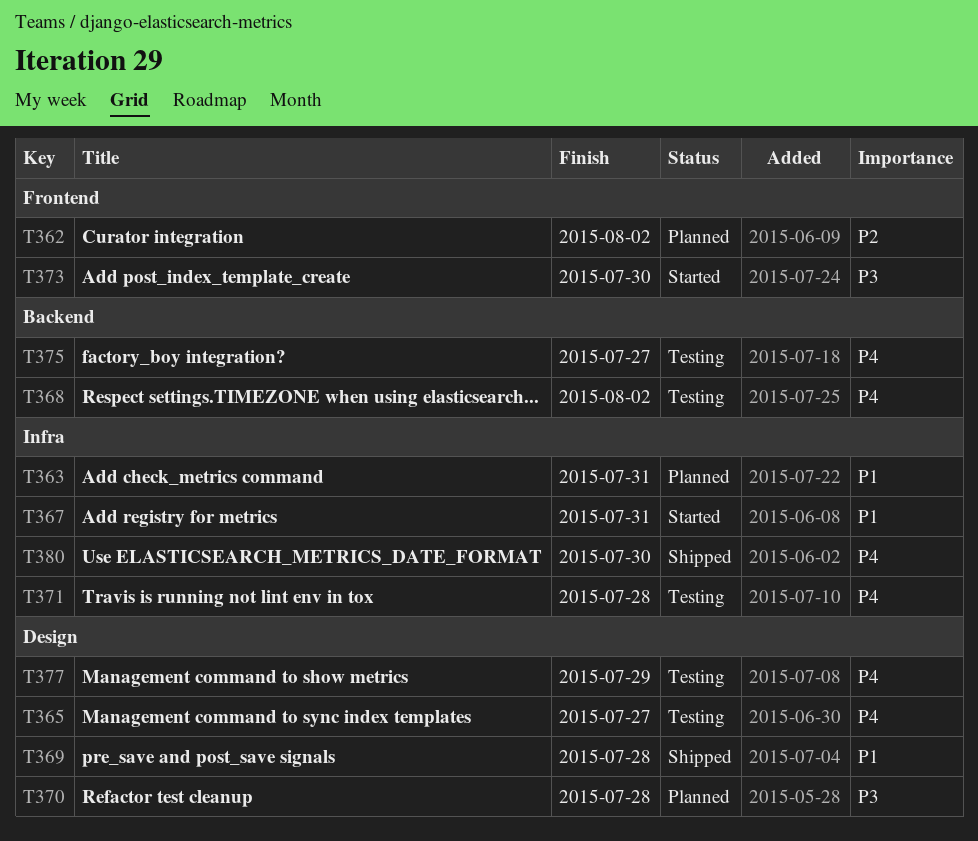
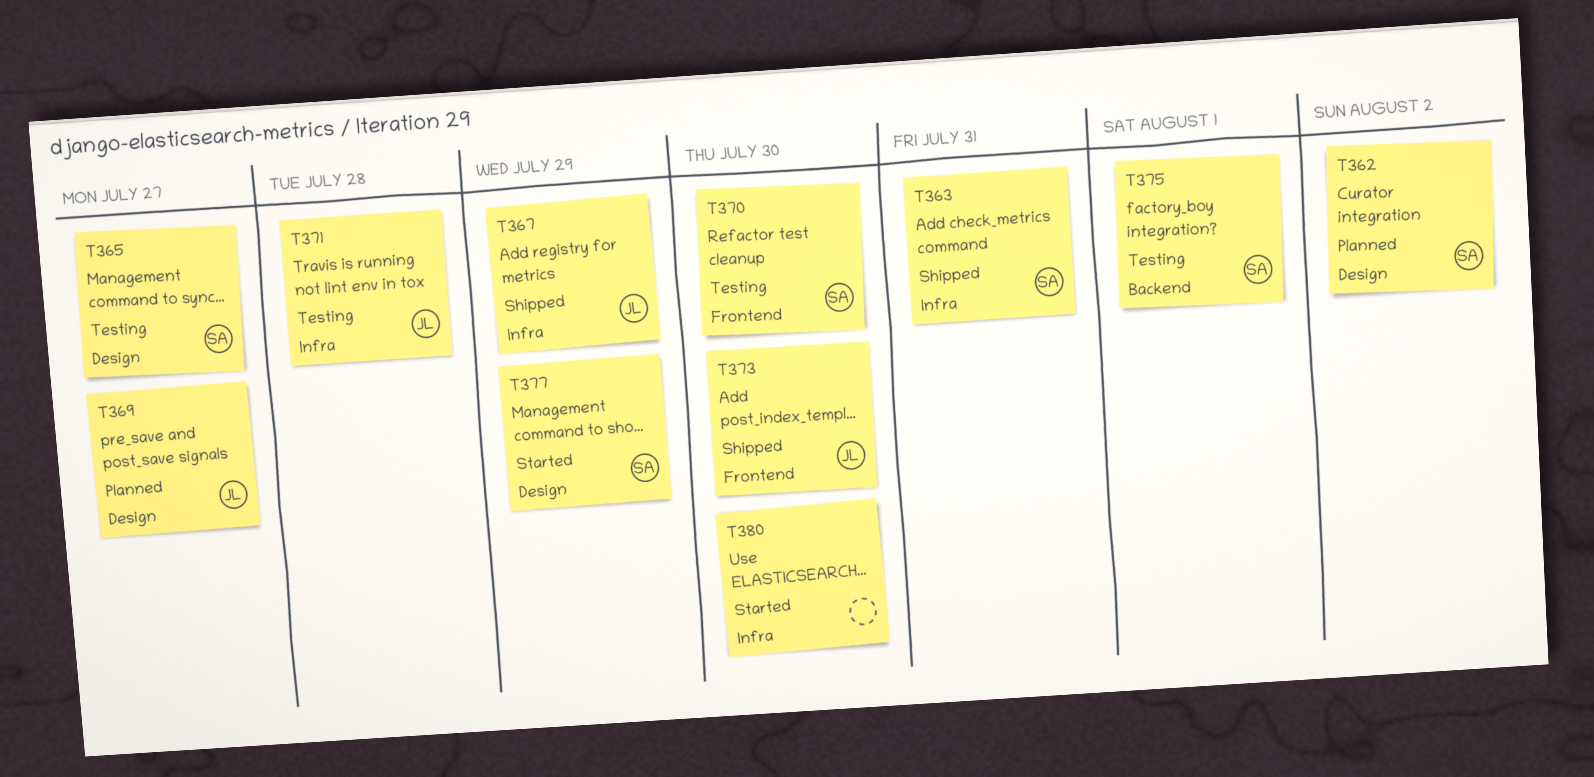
T362, label: Frontend -> Design
T363, status: Planned -> Shipped
T367, status: Started -> Shipped
T367, due: Jul 31 -> Jul 29
T368: present -> none
T369, status: Shipped -> Planned
T369, due: Jul 28 -> Jul 27
T370, status: Planned -> Testing
T370, label: Design -> Frontend
T370, due: Jul 28 -> Jul 30
T373, status: Started -> Shipped
T375, due: Jul 27 -> Aug 1
T377, status: Testing -> Started
T380, status: Shipped -> Started

